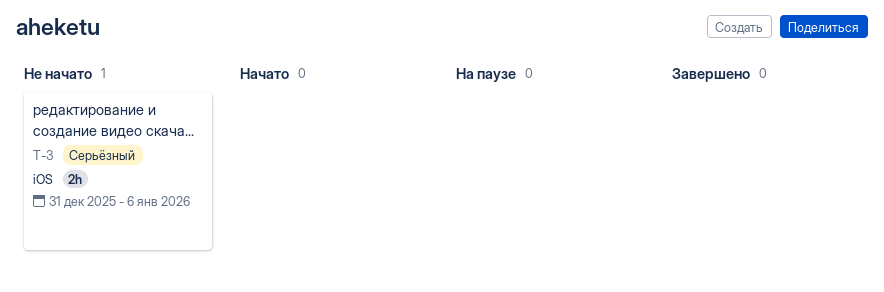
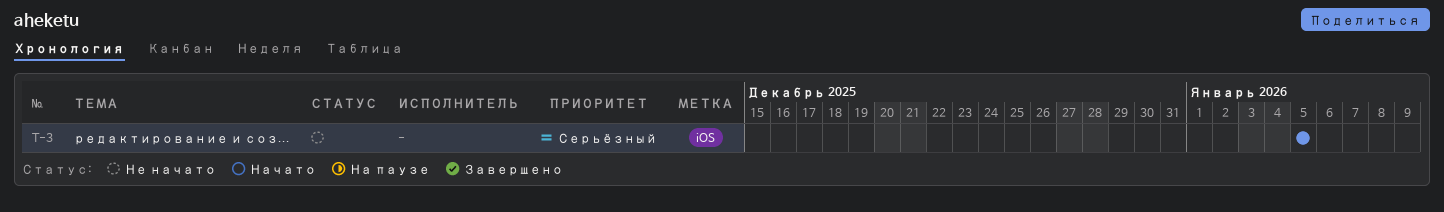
T-3, start: Dec 31 -> Jan 5
T-3, due: Jan 6 -> Jan 5

